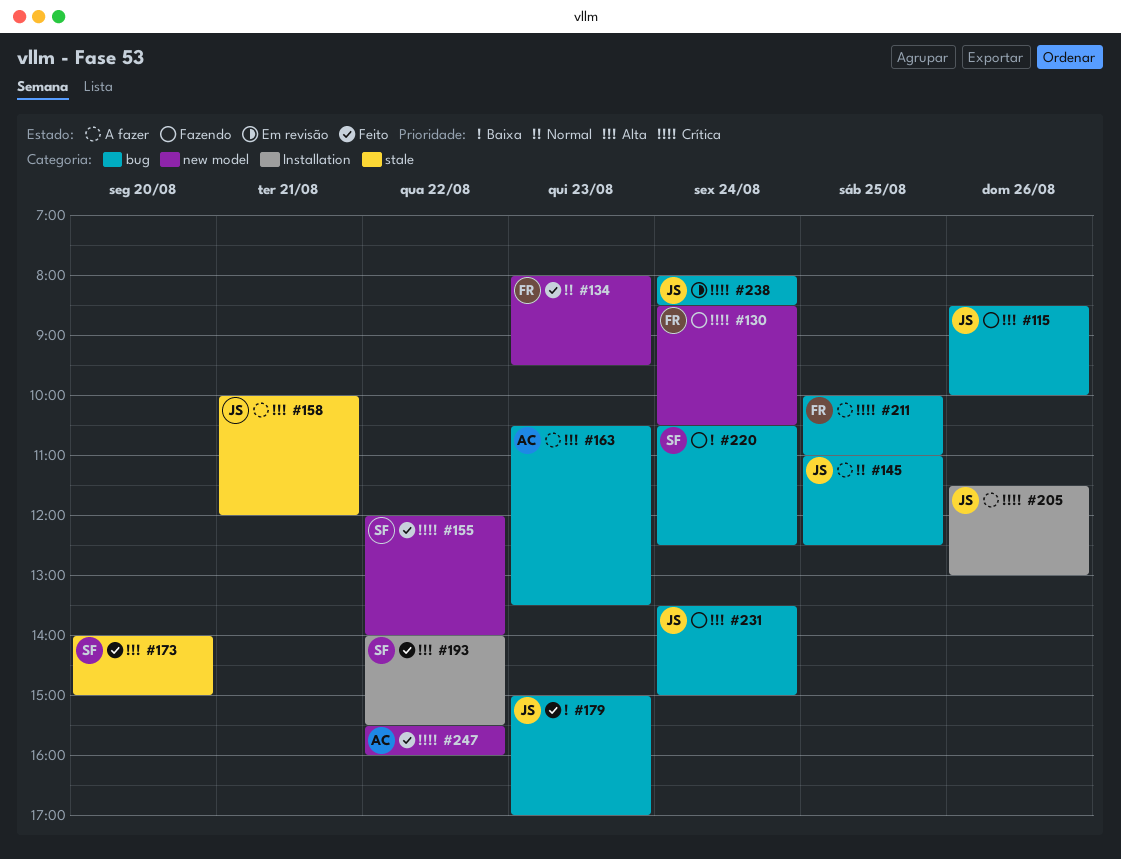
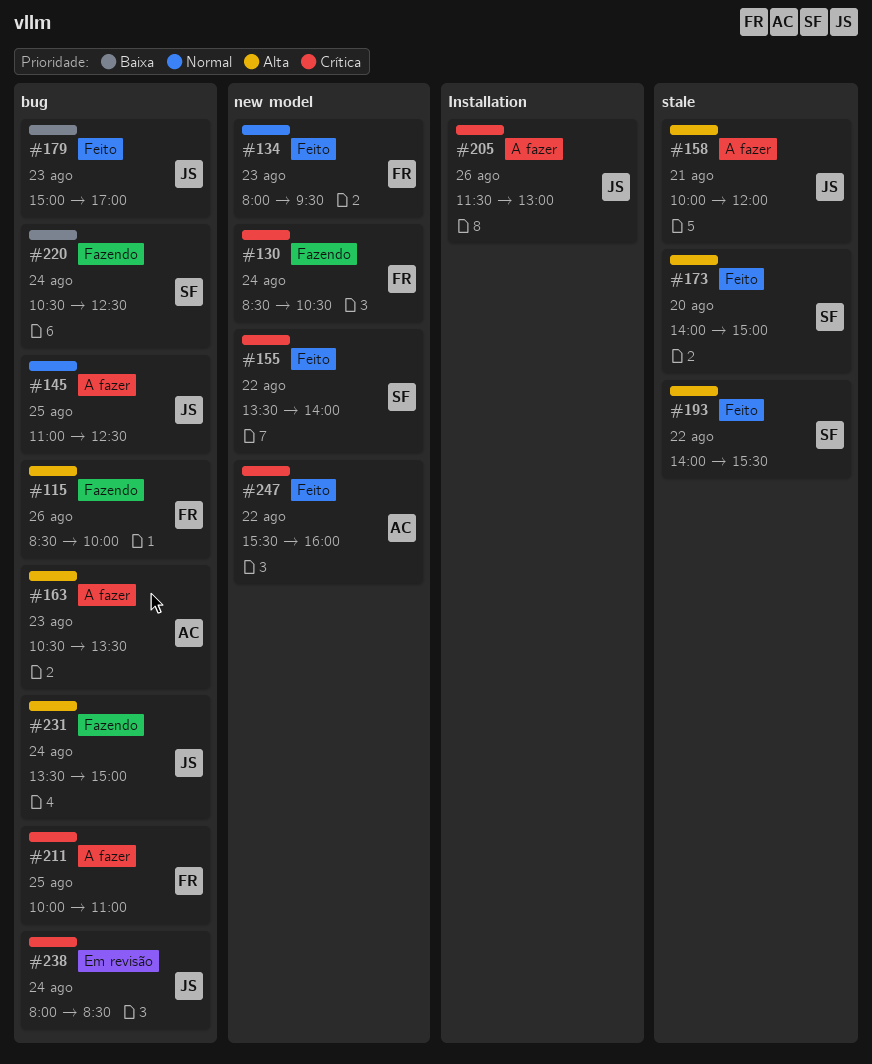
#115, owner: JS -> FR
#155, begins: 12:00 -> 13:30
#193, label: Installation -> stale

